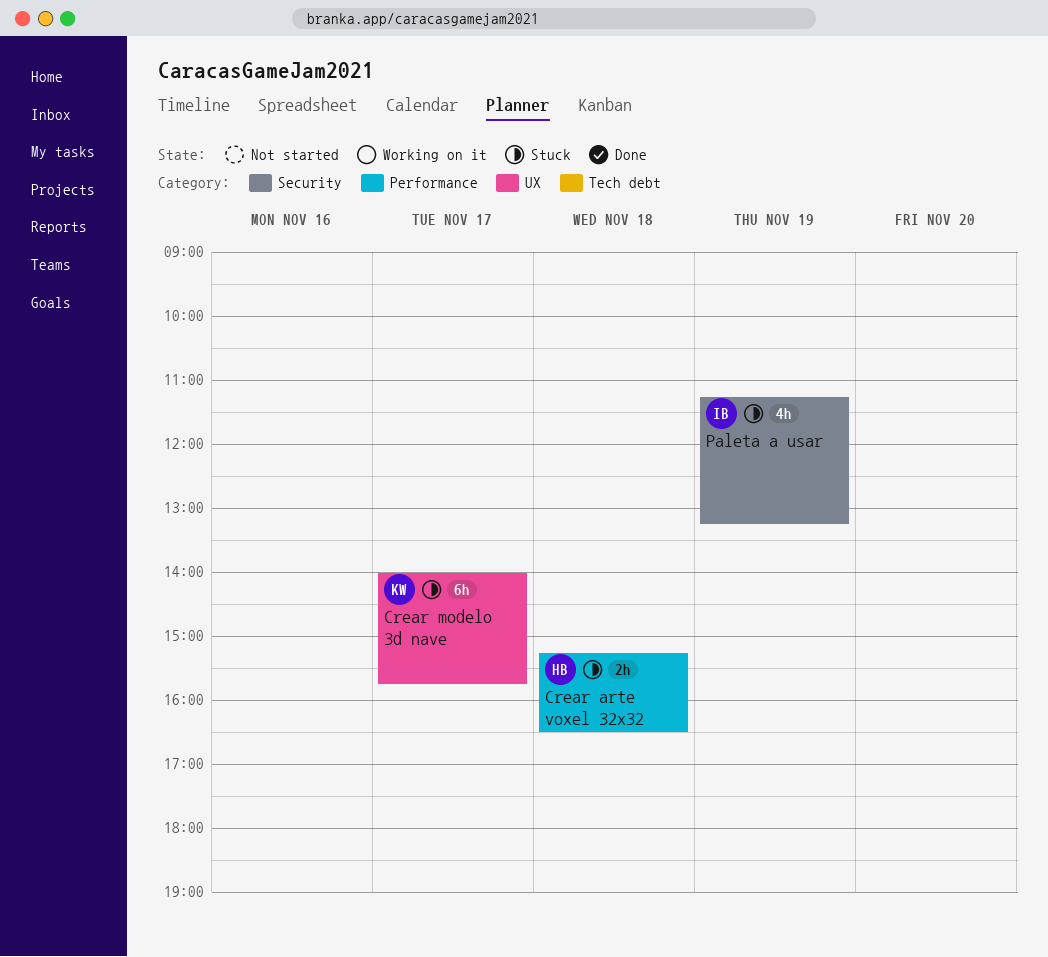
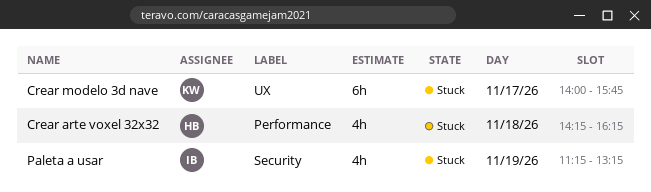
Crear arte voxel 32x32, estimate: 2h -> 4h
Crear arte voxel 32x32, begins: 15:15 -> 14:15
Crear arte voxel 32x32, ends: 16:30 -> 16:15

